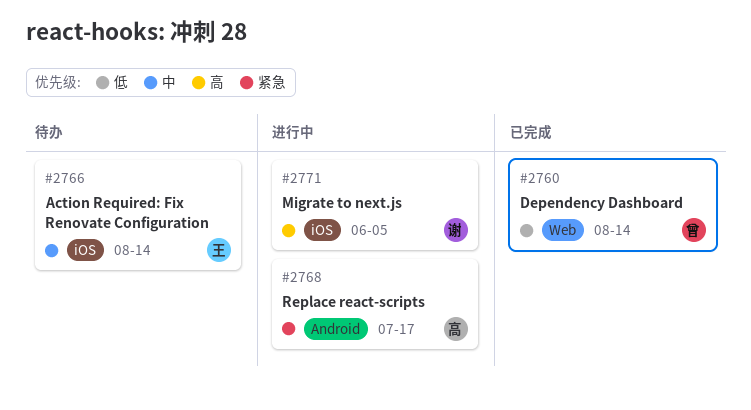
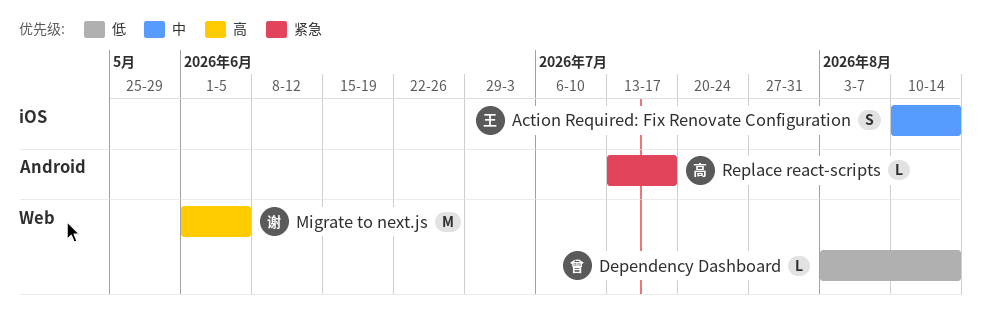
Migrate to next.js, label: iOS -> Web

